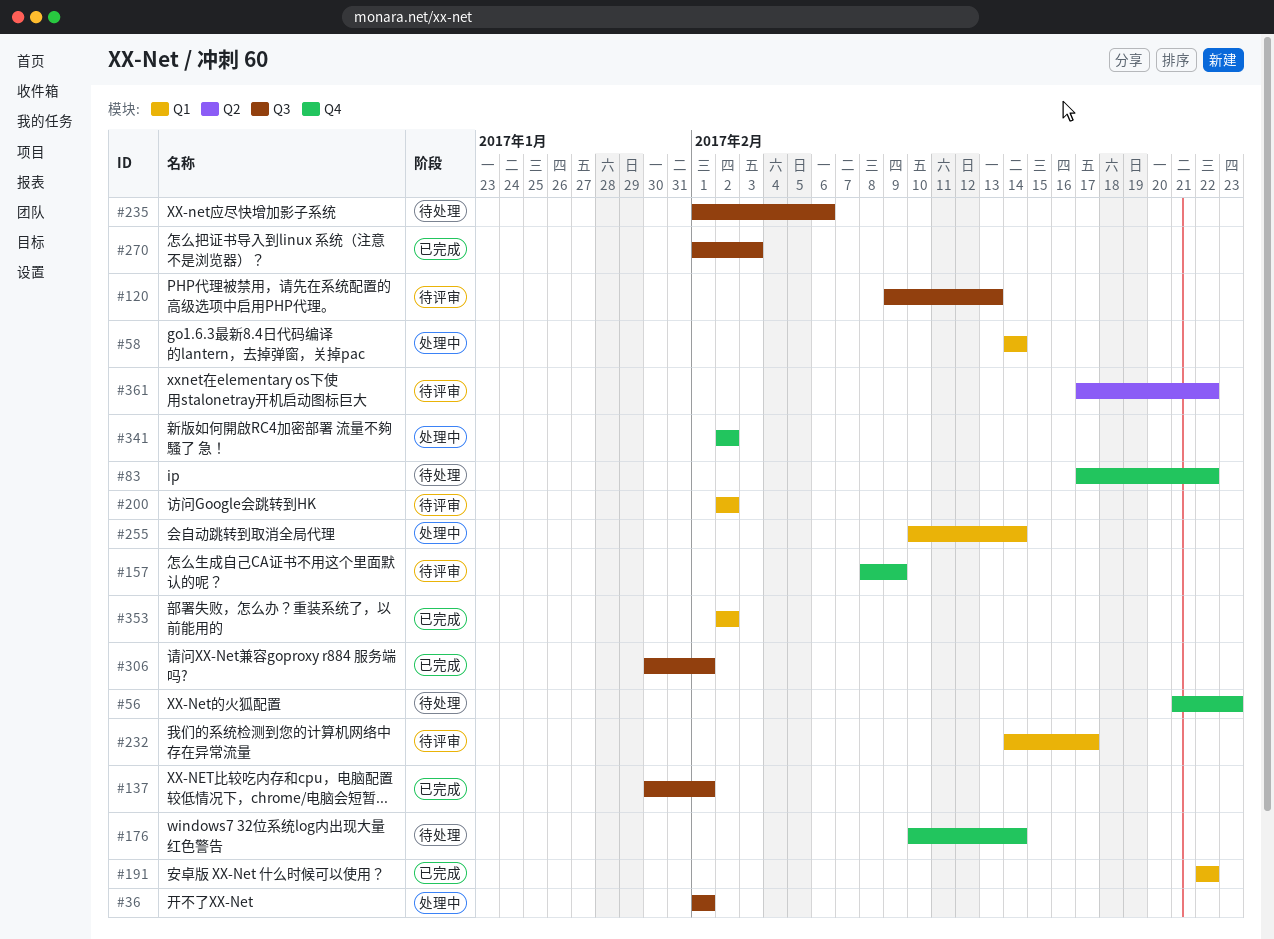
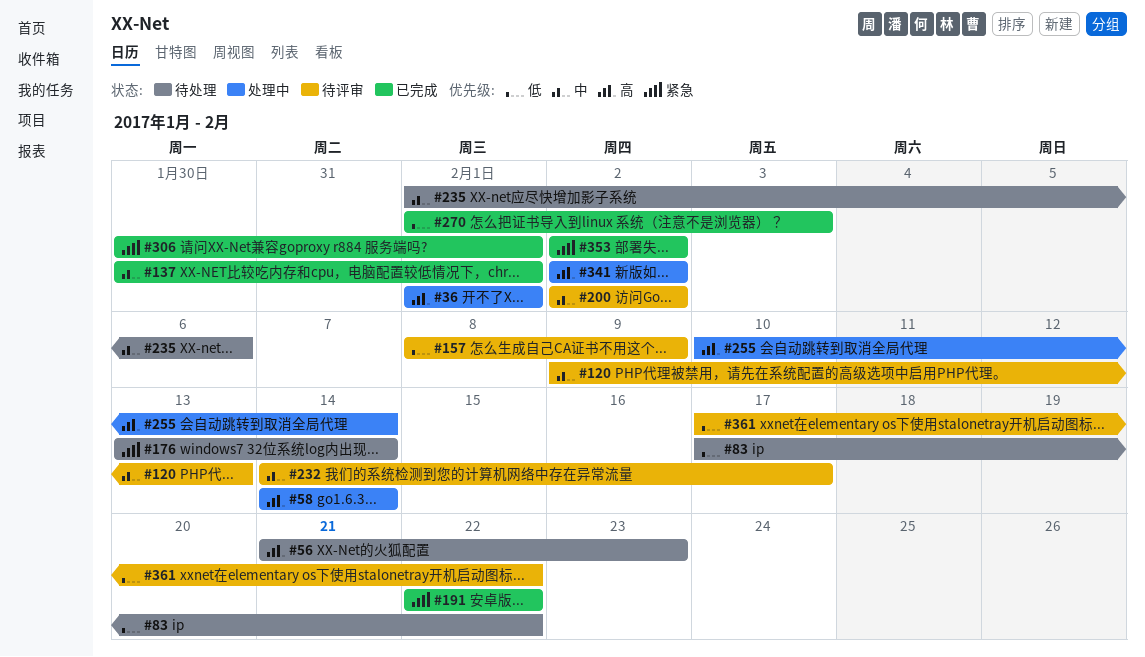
#176, start: Feb 10 -> Feb 13

